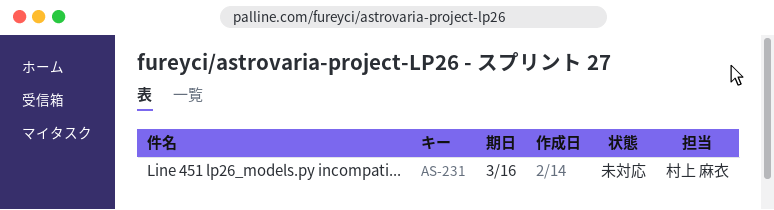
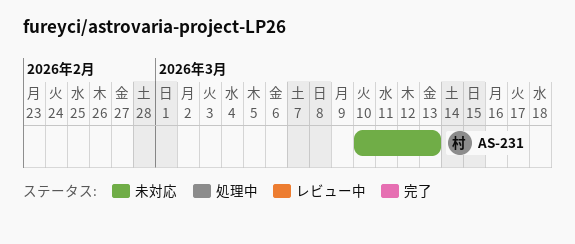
AS-231, due: Mar 16 -> Mar 13

